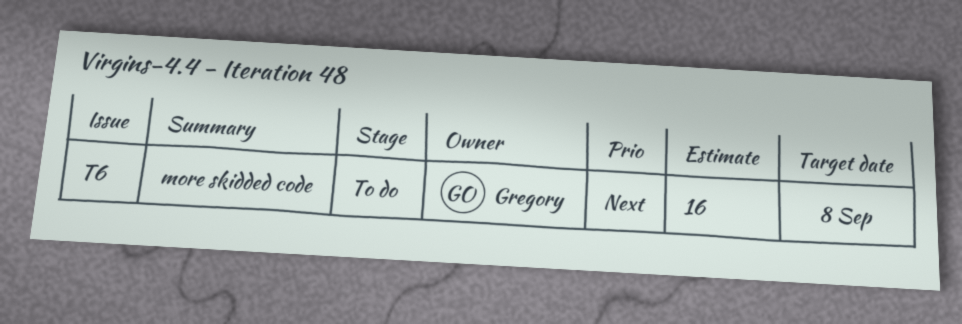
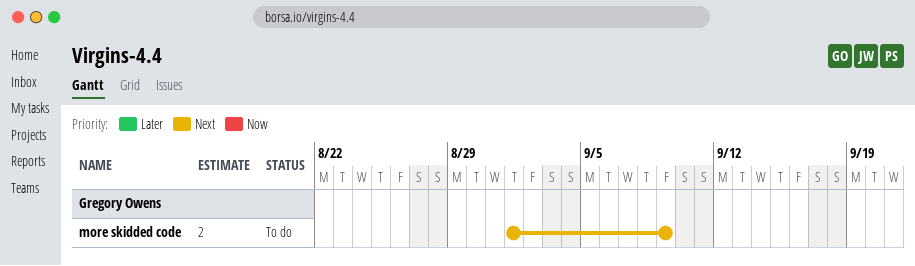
more skidded code, estimate: 16 -> 2
more skidded code, due: Sep 8 -> Sep 9

